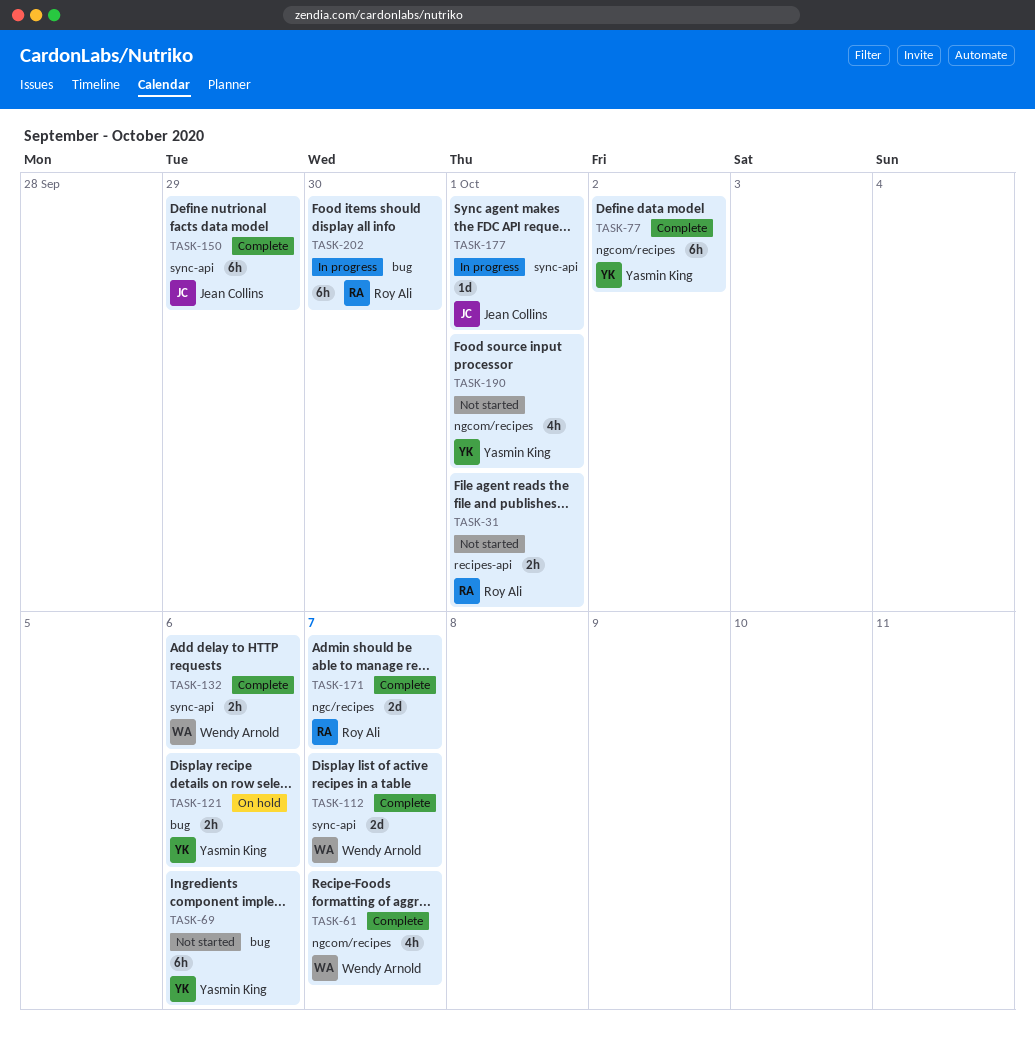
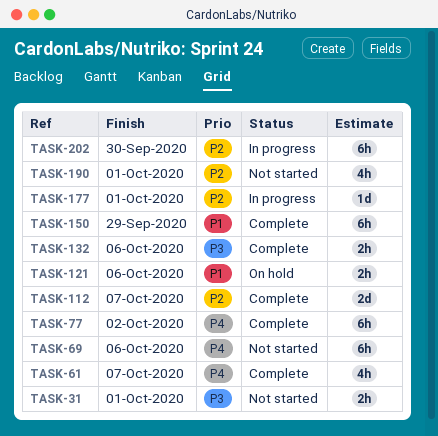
TASK-171: present -> none

